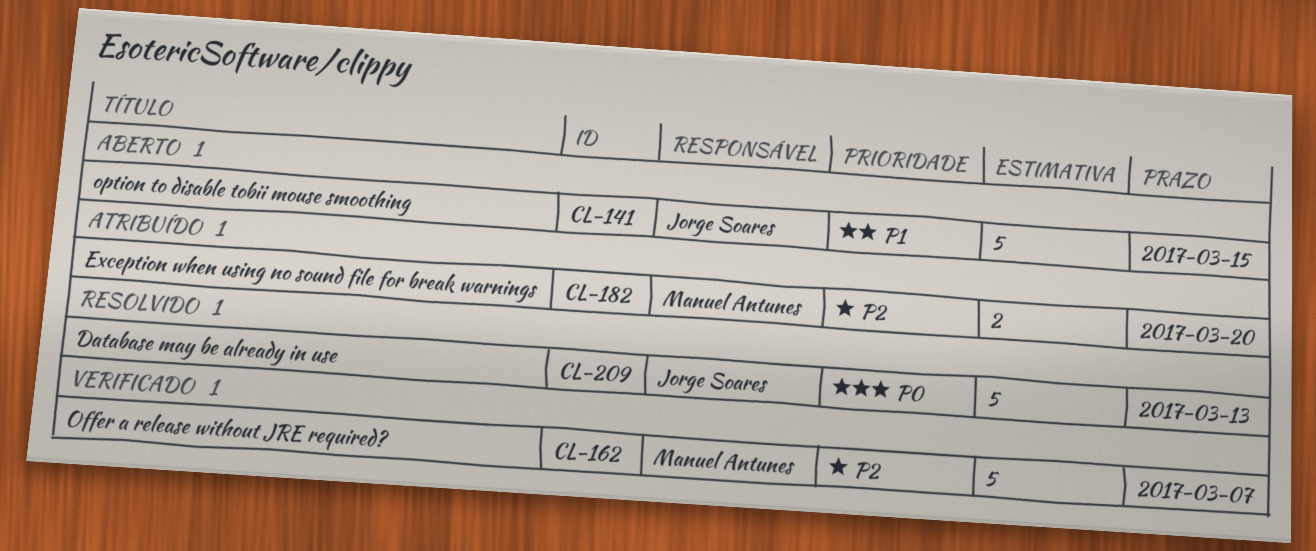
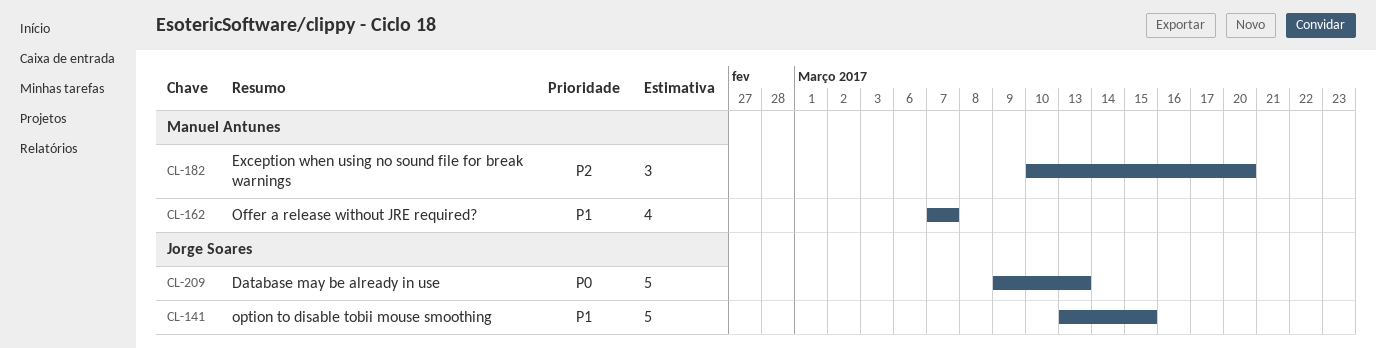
CL-162, priority: P2 -> P1
CL-162, estimate: 5 -> 4
CL-182, estimate: 2 -> 3

